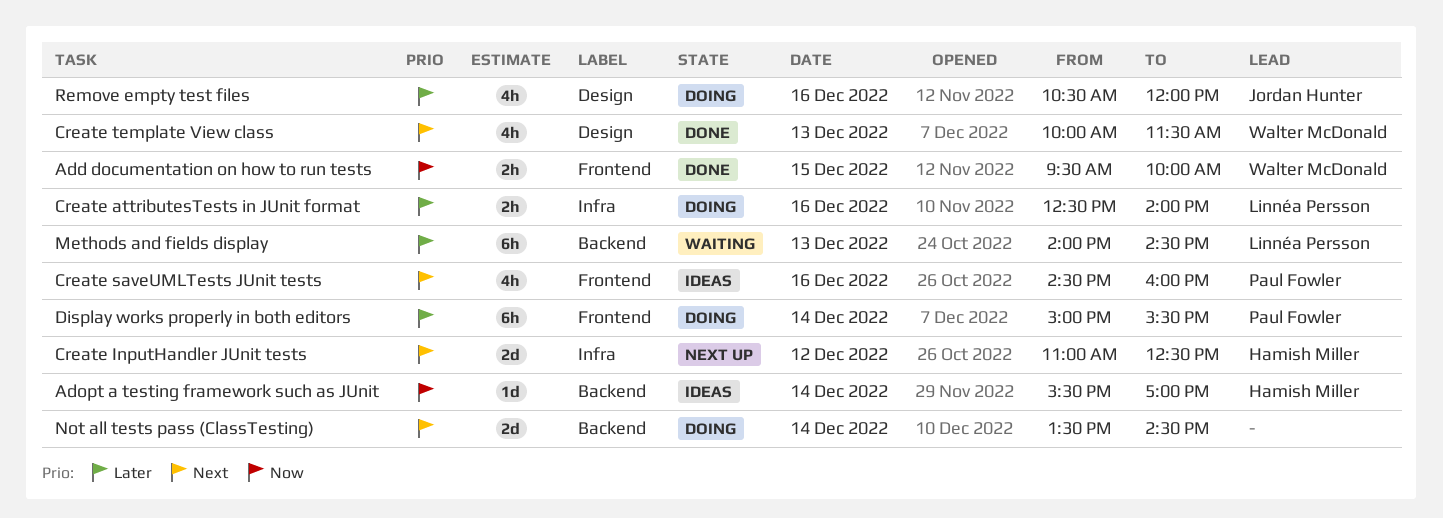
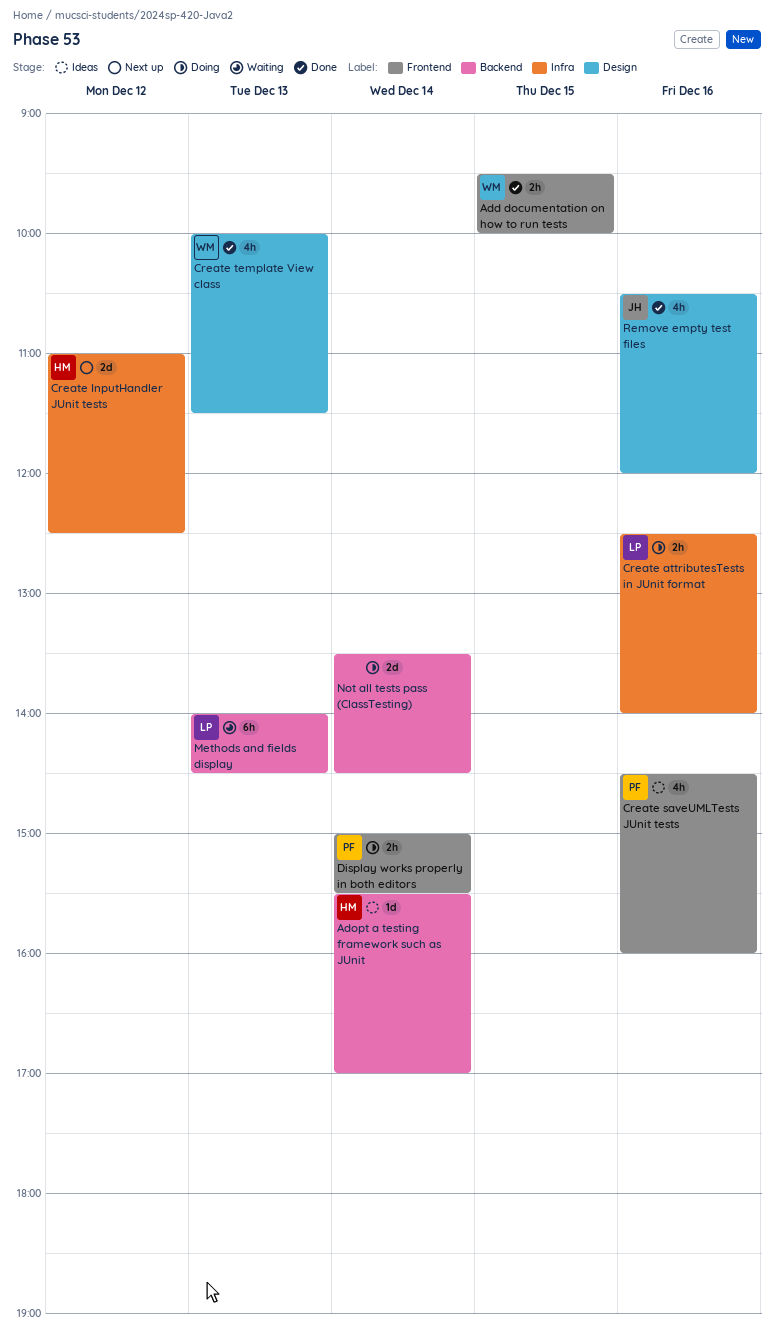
Display works properly in both editors, estimate: 6h -> 2h
Remove empty test files, status: Doing -> Done

